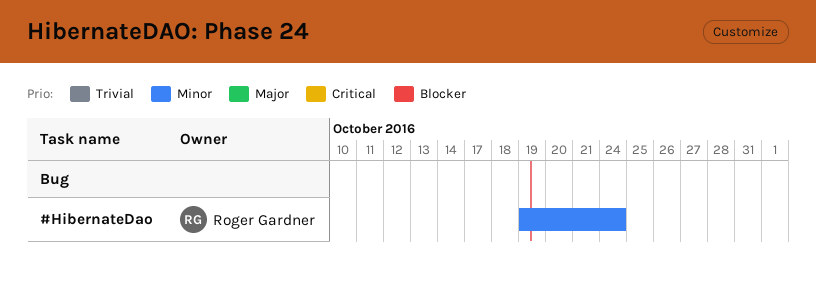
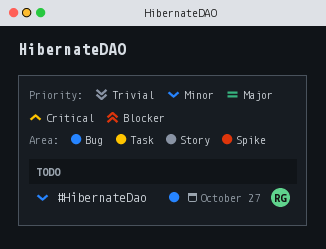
#HibernateDao, due: Oct 24 -> Oct 27

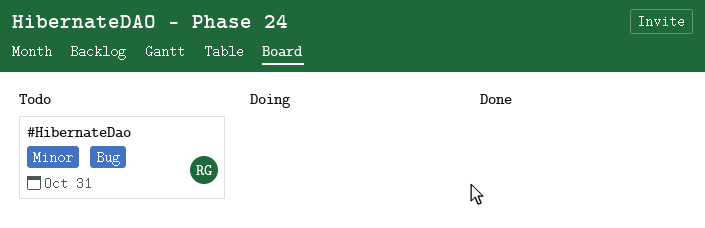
#HibernateDao, due: Oct 27 -> Oct 31

